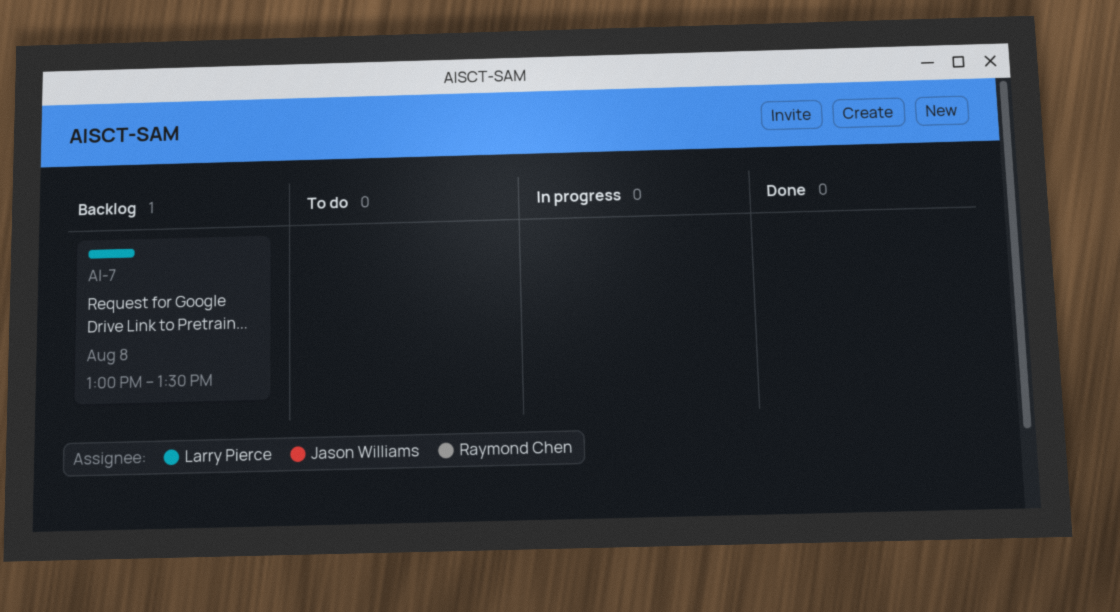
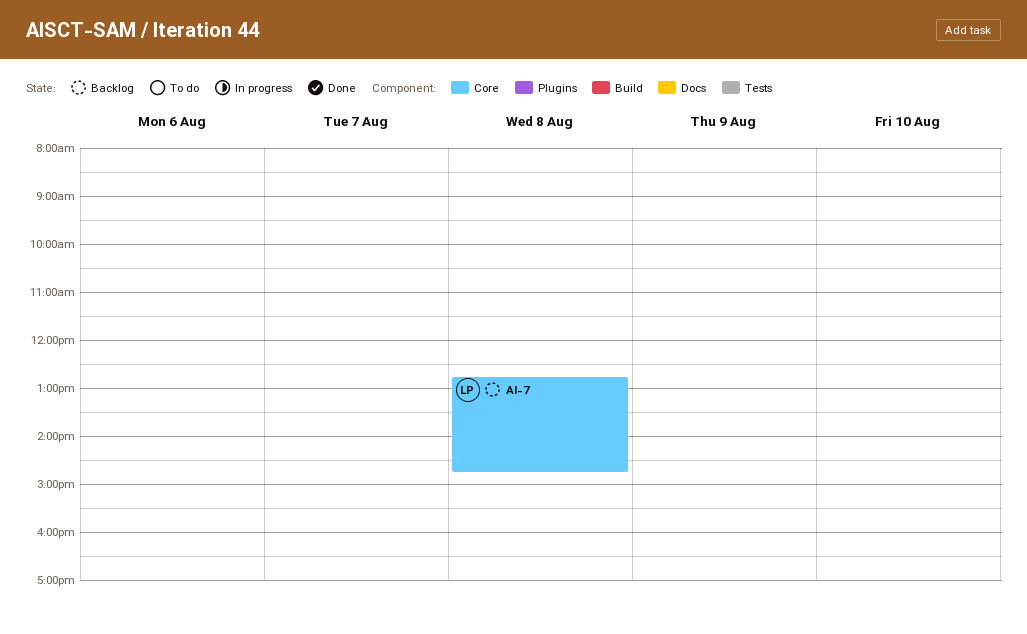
AI-7, begins: 13:00 -> 12:45
AI-7, ends: 13:30 -> 14:45

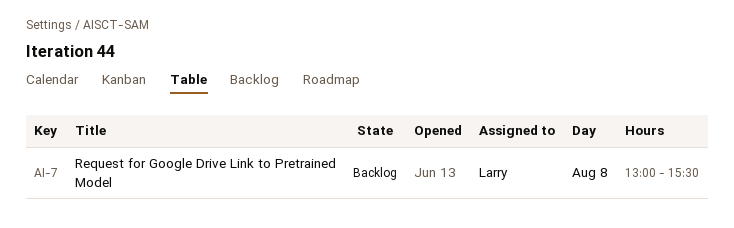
AI-7, begins: 12:45 -> 13:00
AI-7, ends: 14:45 -> 15:30

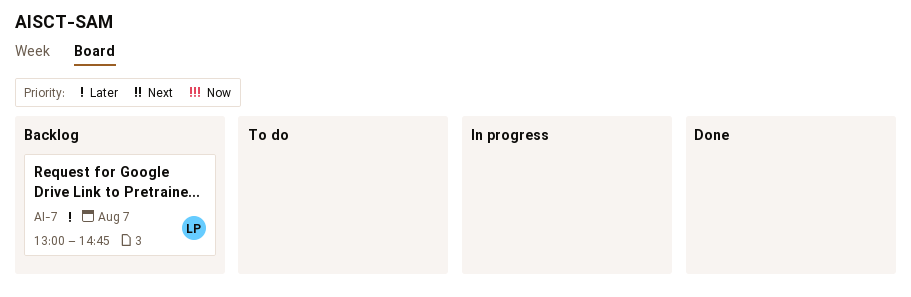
AI-7, day: Aug 8 -> Aug 7
AI-7, ends: 15:30 -> 14:45

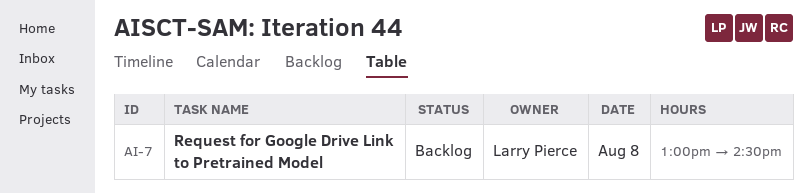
AI-7, day: Aug 7 -> Aug 8
AI-7, ends: 14:45 -> 14:30

